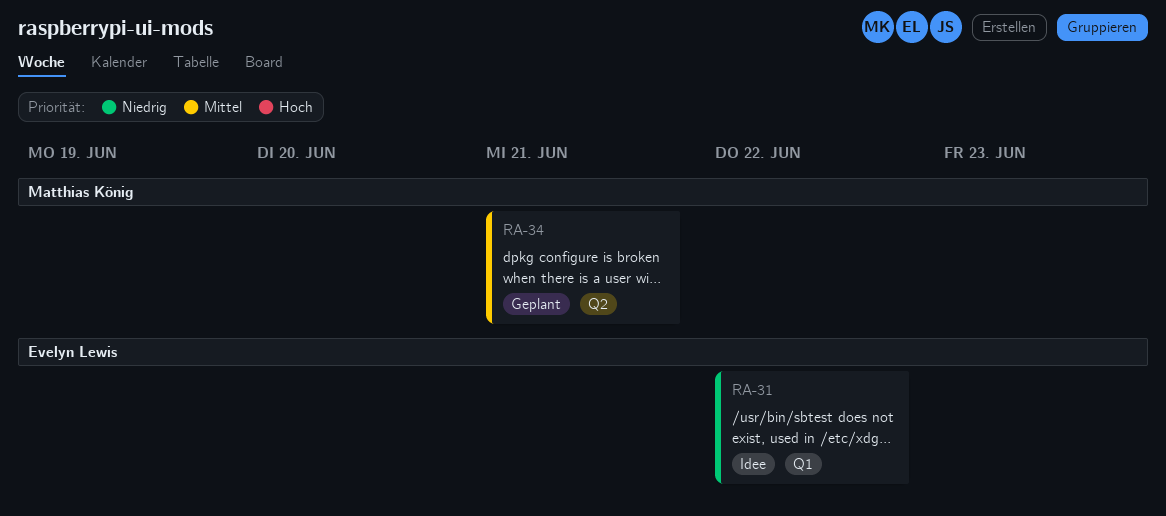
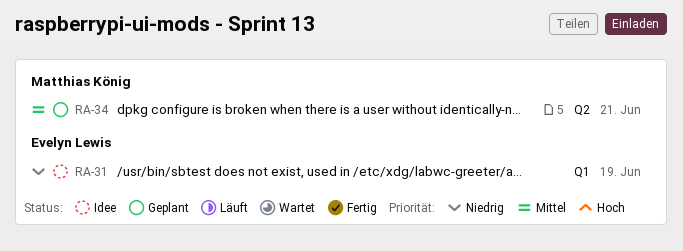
RA-31, due: Jun 22 -> Jun 19

